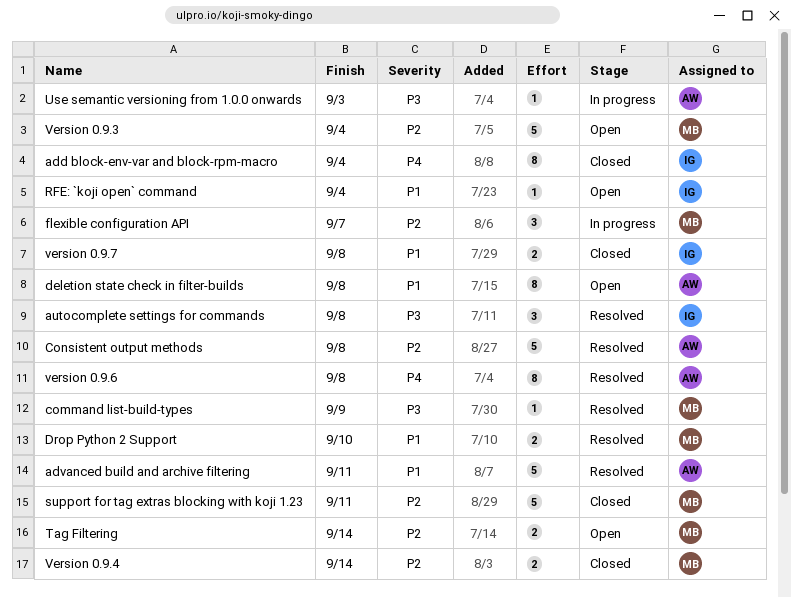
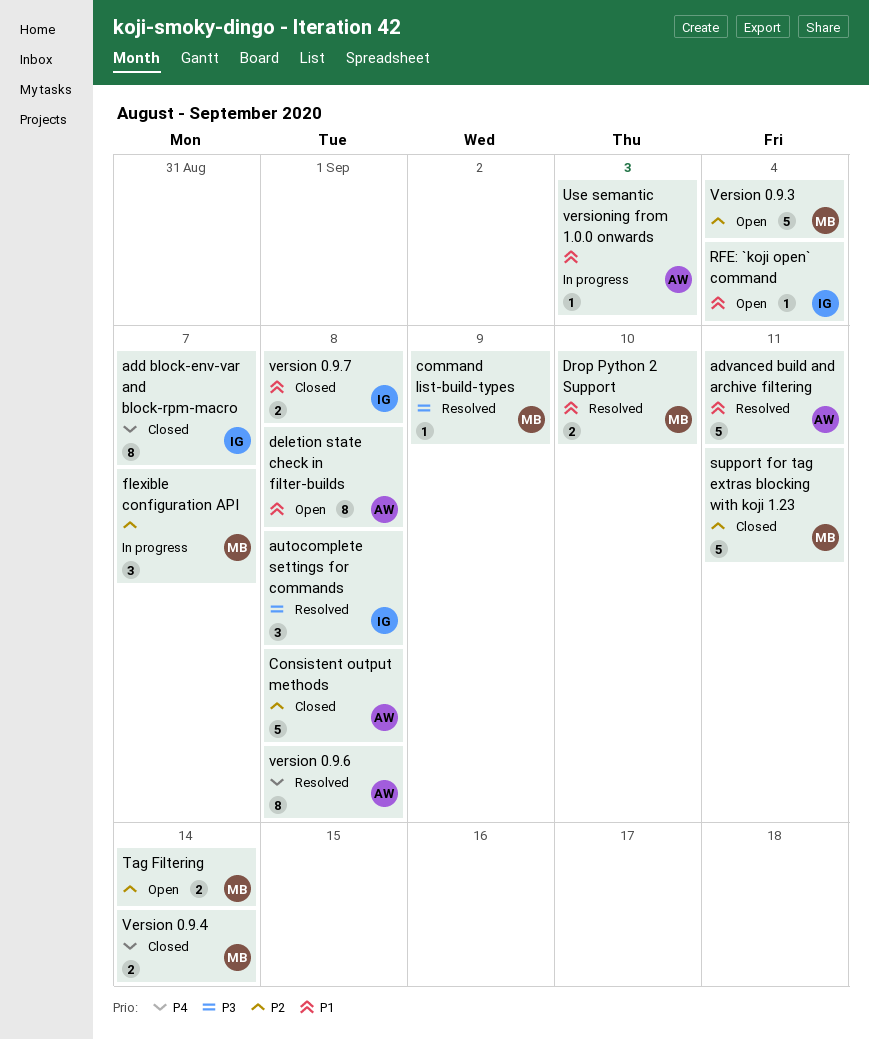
add block-env-var and block-rpm-macro, due: Sep 4 -> Sep 7
Consistent output methods, status: Resolved -> Closed
Use semantic versioning from 1.0.0 onwards, priority: P3 -> P1
Version 0.9.4, priority: P2 -> P4

